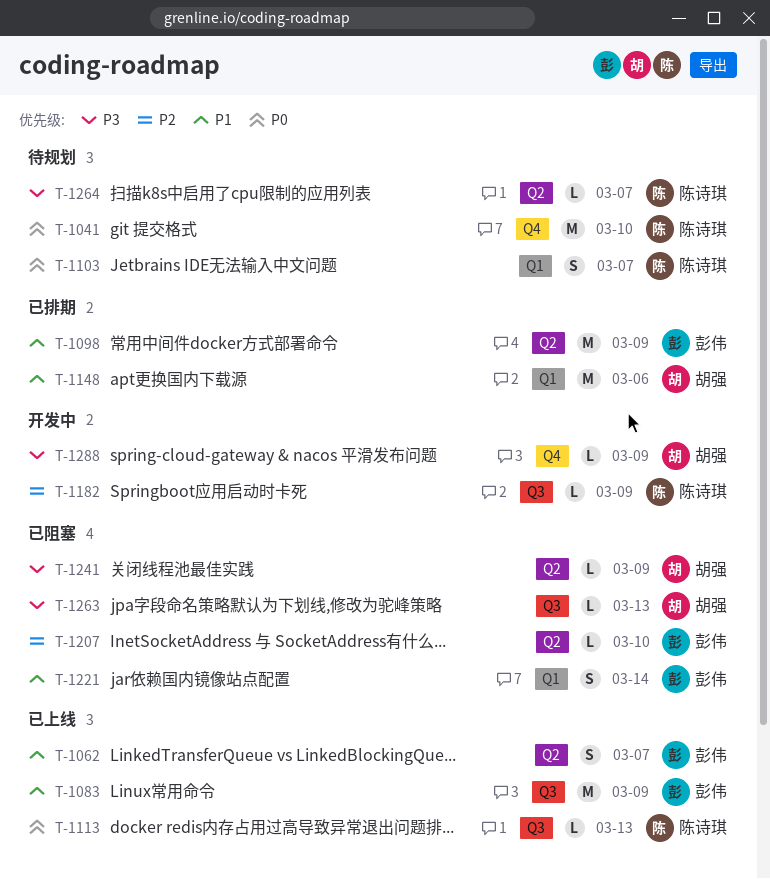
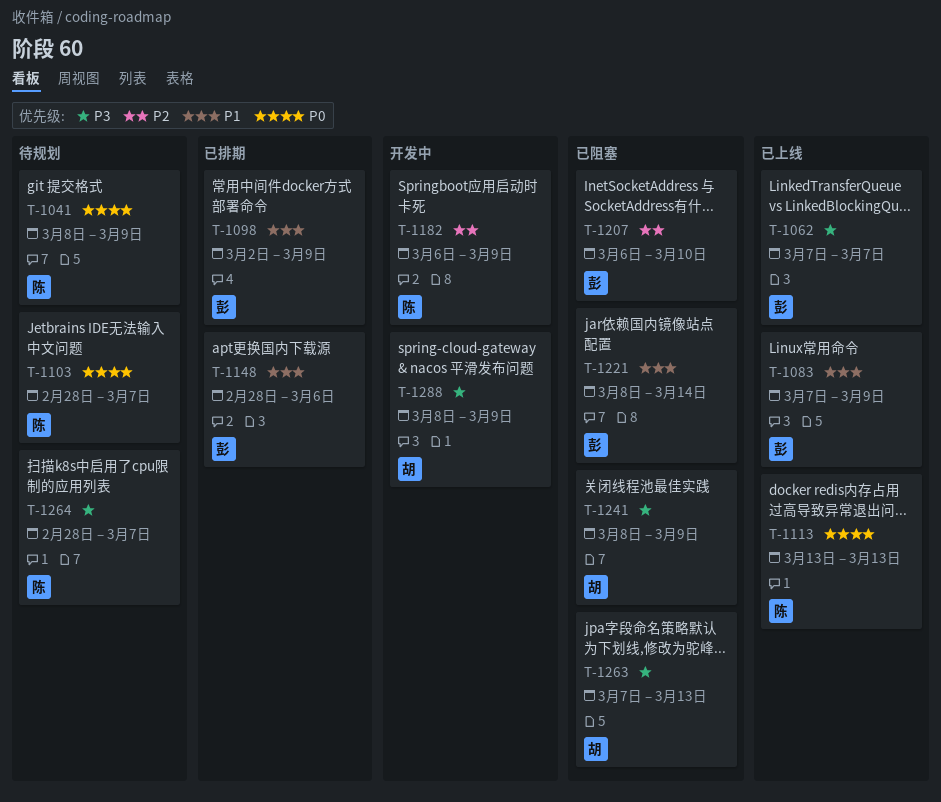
T-1041, due: Mar 10 -> Mar 9
T-1062, priority: P1 -> P3
T-1148, owner: 胡强 -> 彭伟

